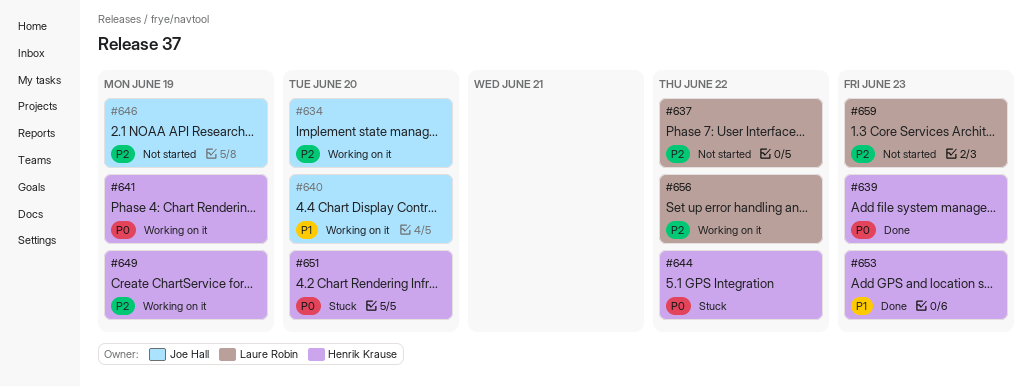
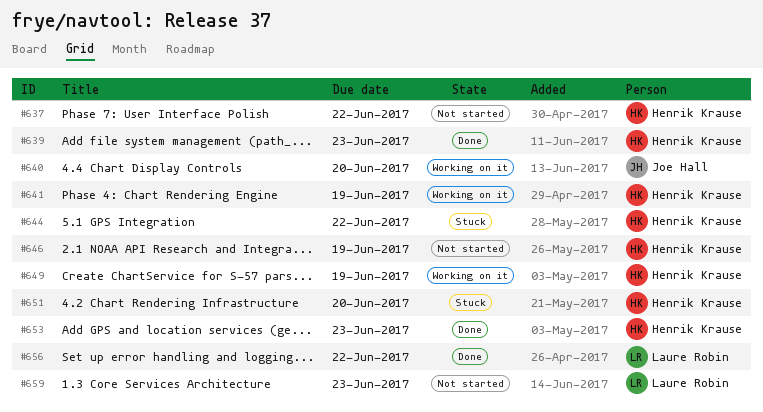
#634: present -> none
#637, owner: Laure Robin -> Henrik Krause
#646, owner: Joe Hall -> Henrik Krause
#656, status: Working on it -> Done

